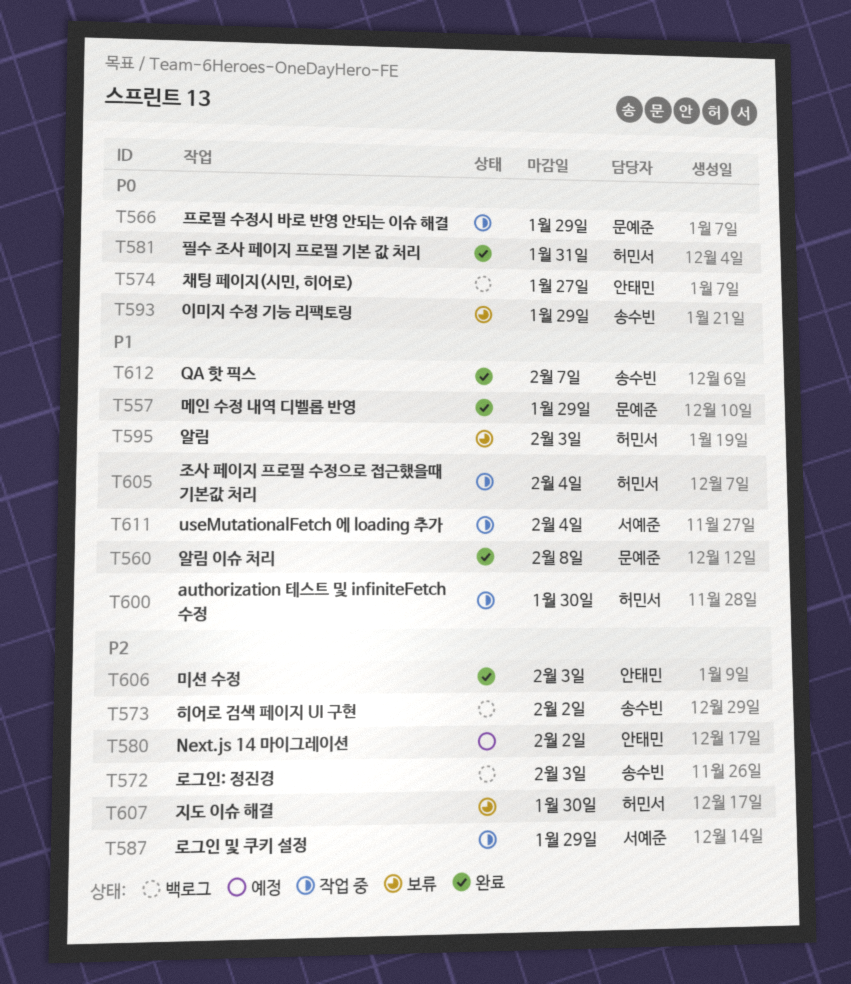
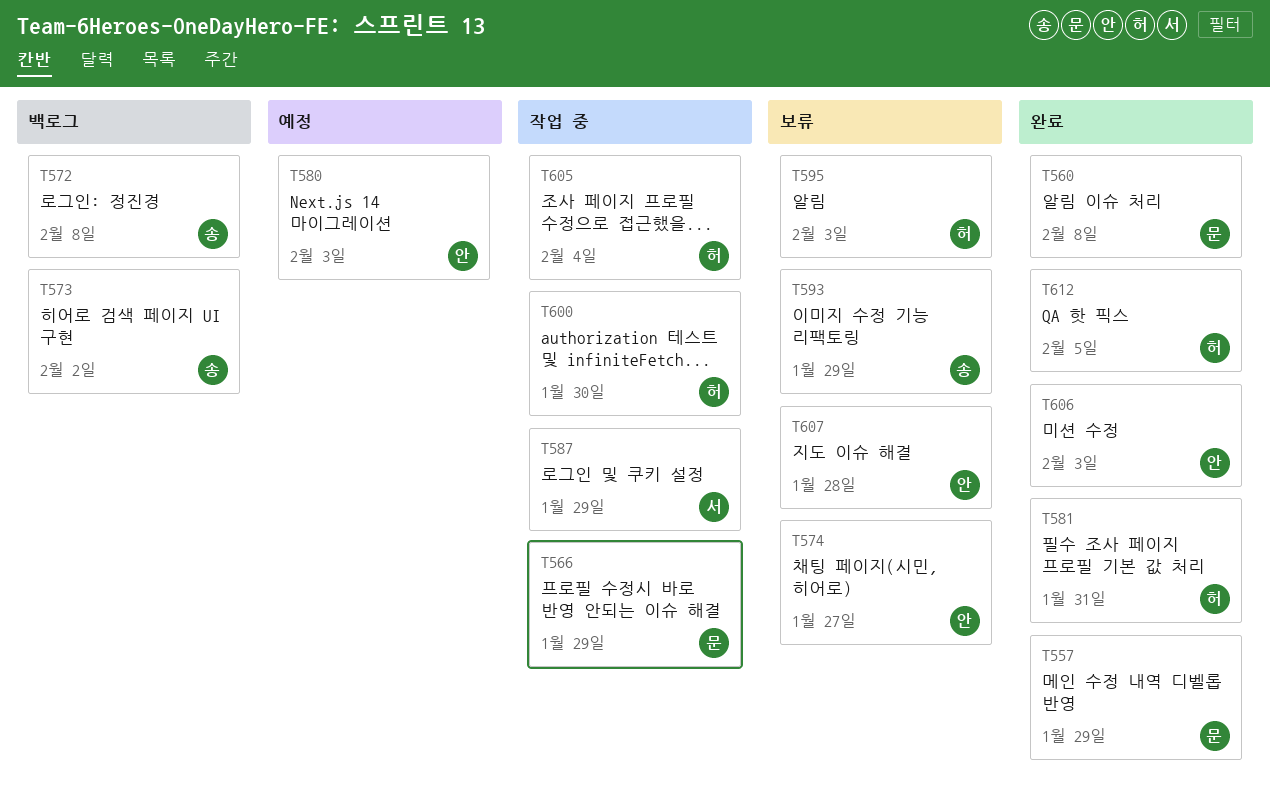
T572, due: Feb 3 -> Feb 8
T574, status: 백로그 -> 보류
T580, due: Feb 2 -> Feb 3
T607, owner: 허민서 -> 안태민
T607, due: Jan 30 -> Jan 28
T611: present -> none
T612, owner: 송수빈 -> 허민서
T612, due: Feb 7 -> Feb 5

